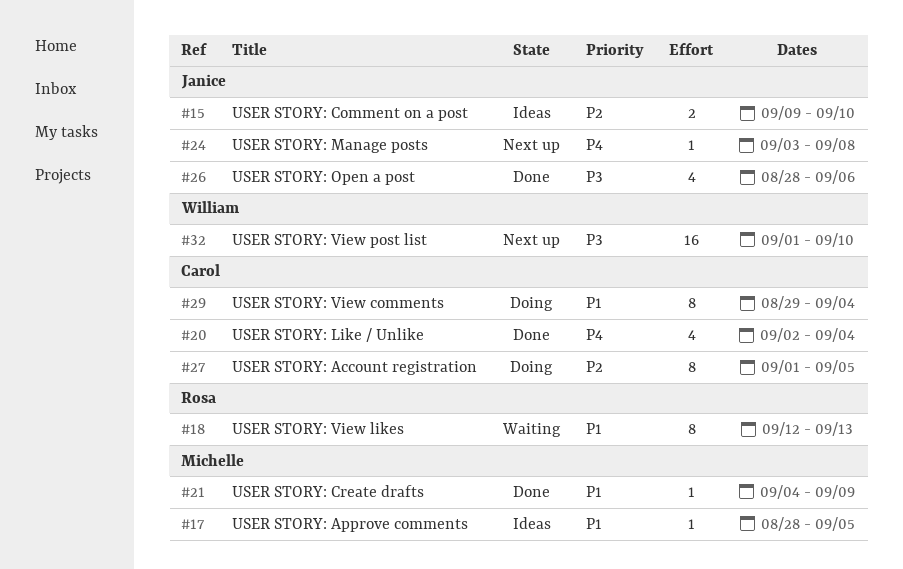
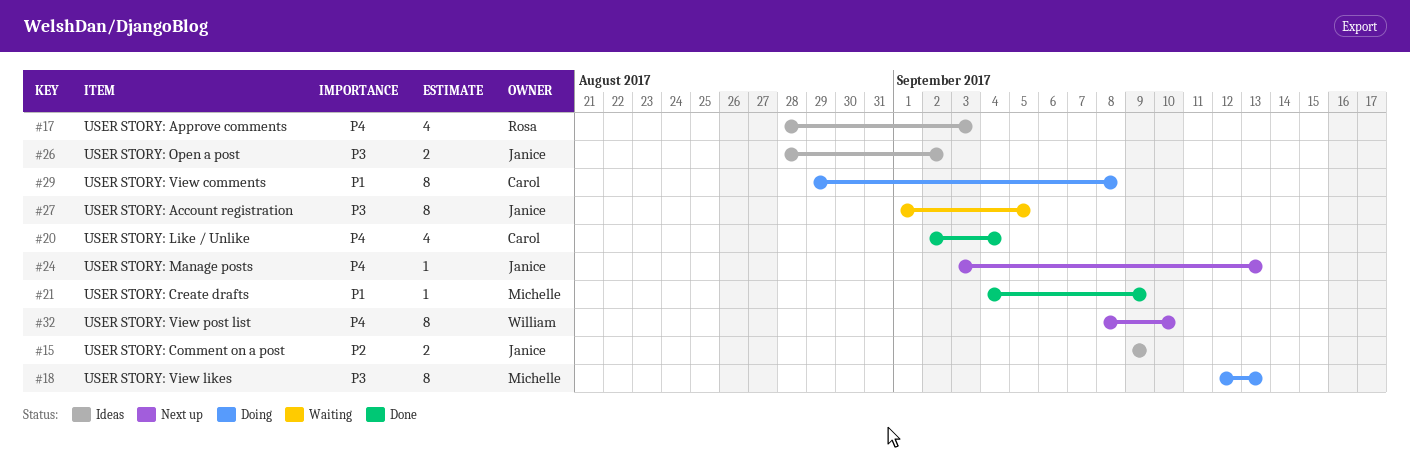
#15, due: Sep 10 -> Sep 9
#17, owner: Michelle -> Rosa
#17, priority: P1 -> P4
#17, estimate: 1 -> 4
#17, due: Sep 5 -> Sep 3
#18, status: Waiting -> Doing
#18, owner: Rosa -> Michelle
#18, priority: P1 -> P3
#24, due: Sep 8 -> Sep 13
#26, status: Done -> Ideas
#26, estimate: 4 -> 2
#26, due: Sep 6 -> Sep 2
#27, status: Doing -> Waiting
#27, owner: Carol -> Janice
#27, priority: P2 -> P3
#29, due: Sep 4 -> Sep 8
#32, priority: P3 -> P4
#32, estimate: 16 -> 8
#32, start: Sep 1 -> Sep 8

